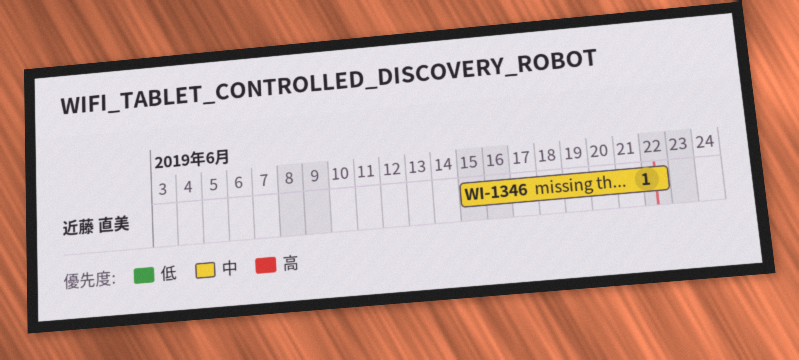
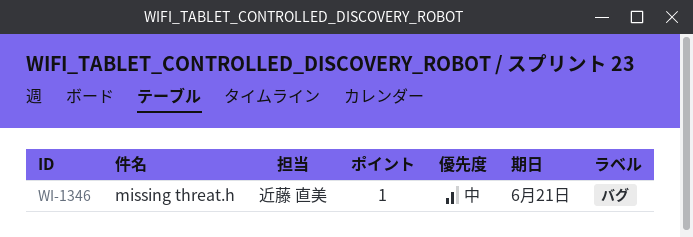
WI-1346, due: Jun 22 -> Jun 21

